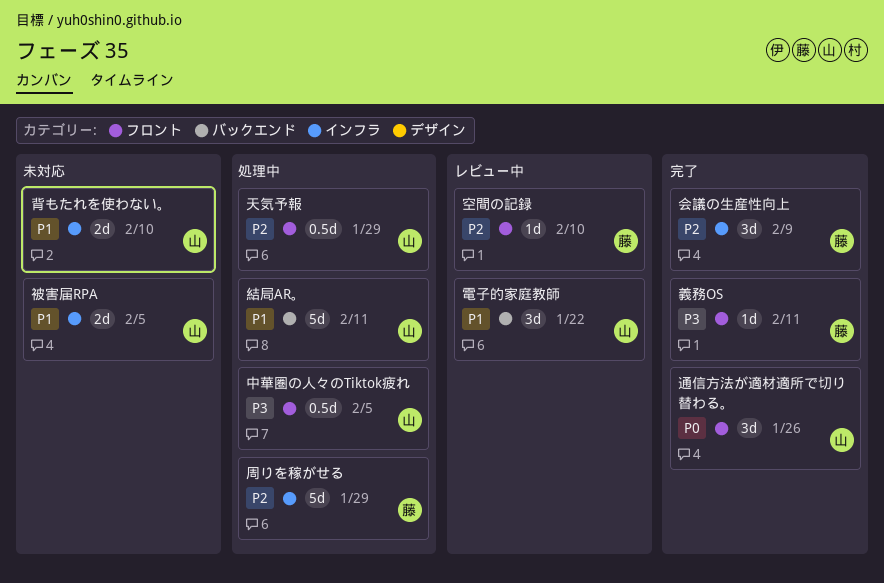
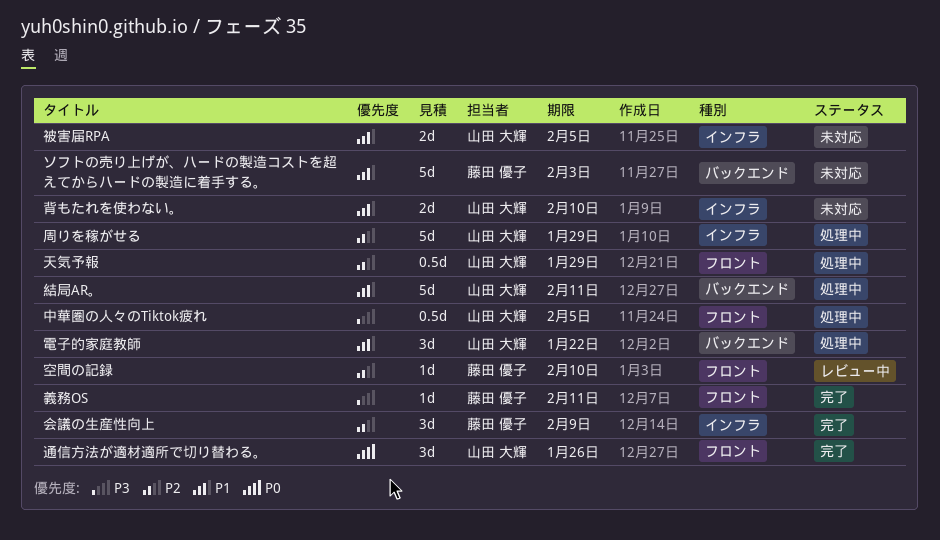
ソフトの売り上げが、ハードの製造コストを超えてからハードの製造に着手する。: none -> present
周りを稼がせる, owner: 藤田 優子 -> 山田 大輝
電子的家庭教師, status: レビュー中 -> 処理中

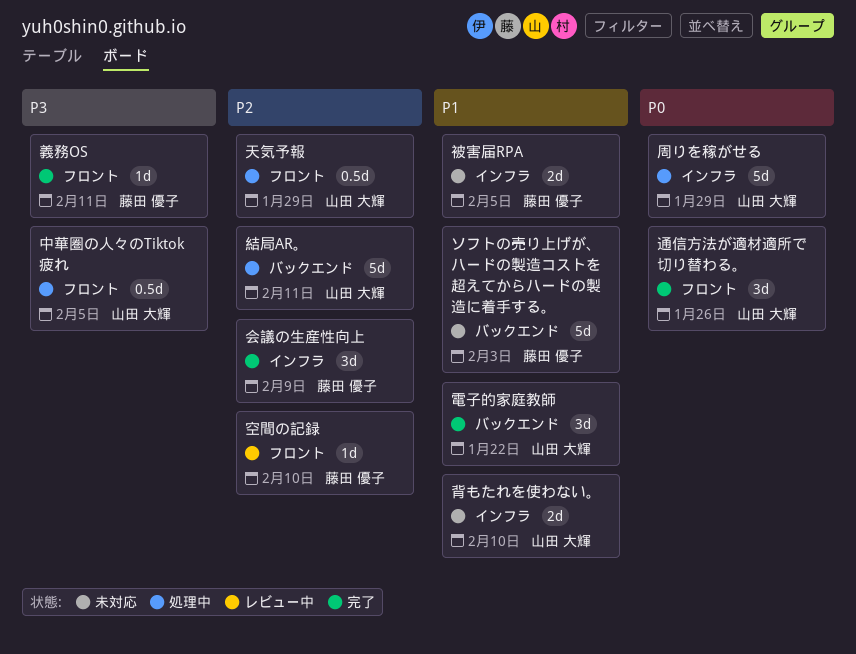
周りを稼がせる, priority: P2 -> P0
結局AR。, priority: P1 -> P2
被害届RPA, owner: 山田 大輝 -> 藤田 優子
電子的家庭教師, status: 処理中 -> 完了

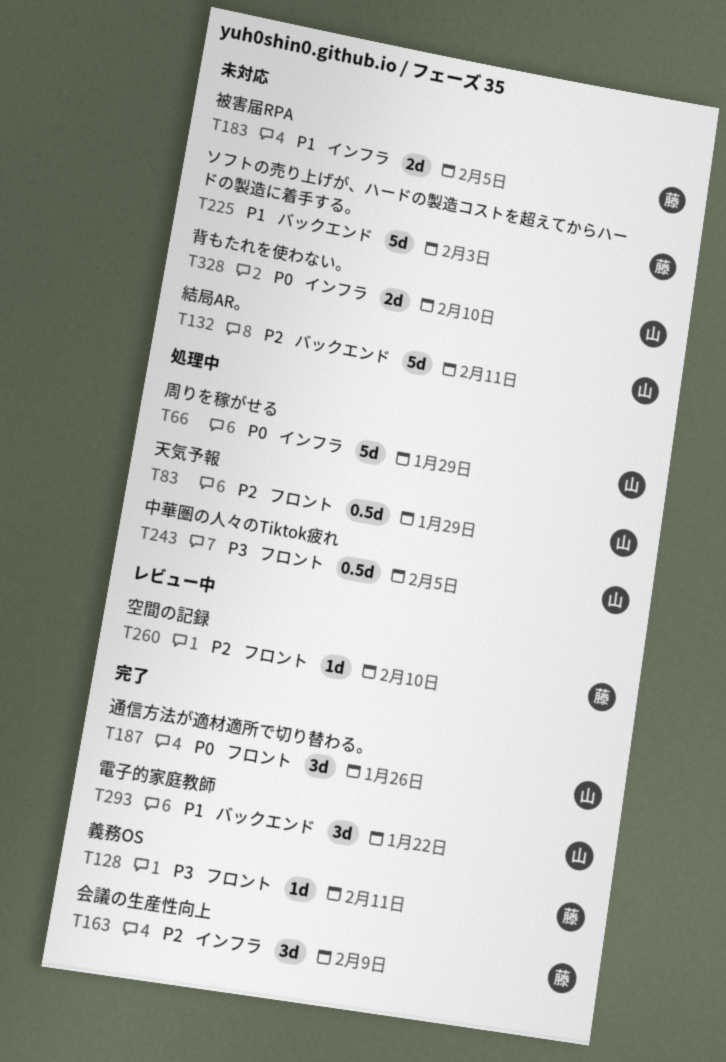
結局AR。, status: 処理中 -> 未対応
背もたれを使わない。, priority: P1 -> P0

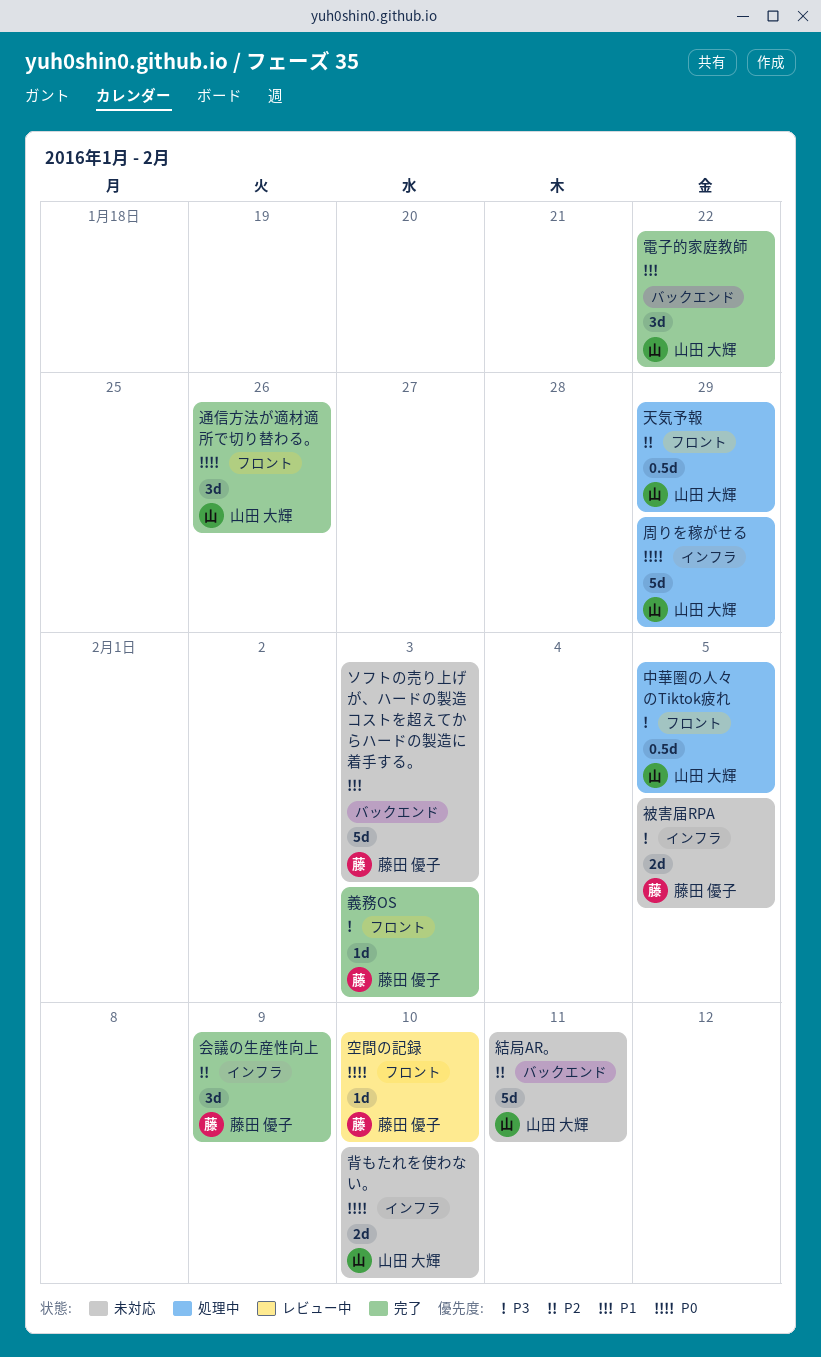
空間の記録, priority: P2 -> P0
義務OS, due: Feb 11 -> Feb 3
被害届RPA, priority: P1 -> P3

